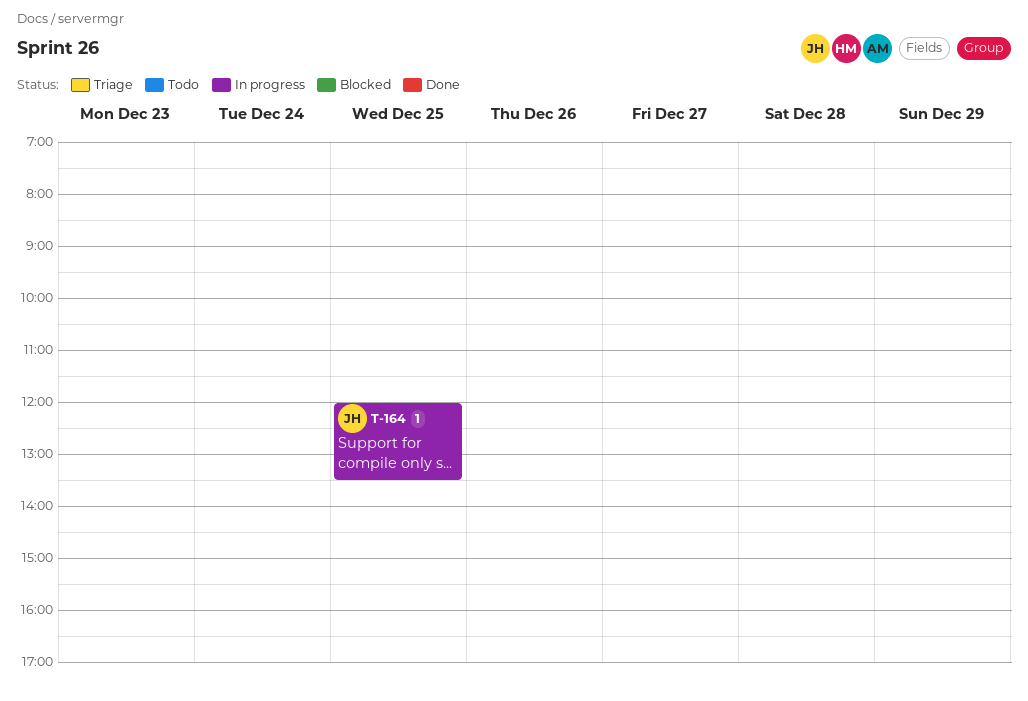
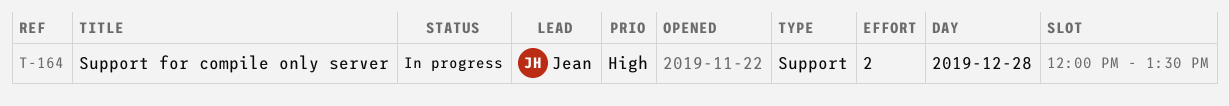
T-164, estimate: 1 -> 2
T-164, day: Dec 25 -> Dec 28

